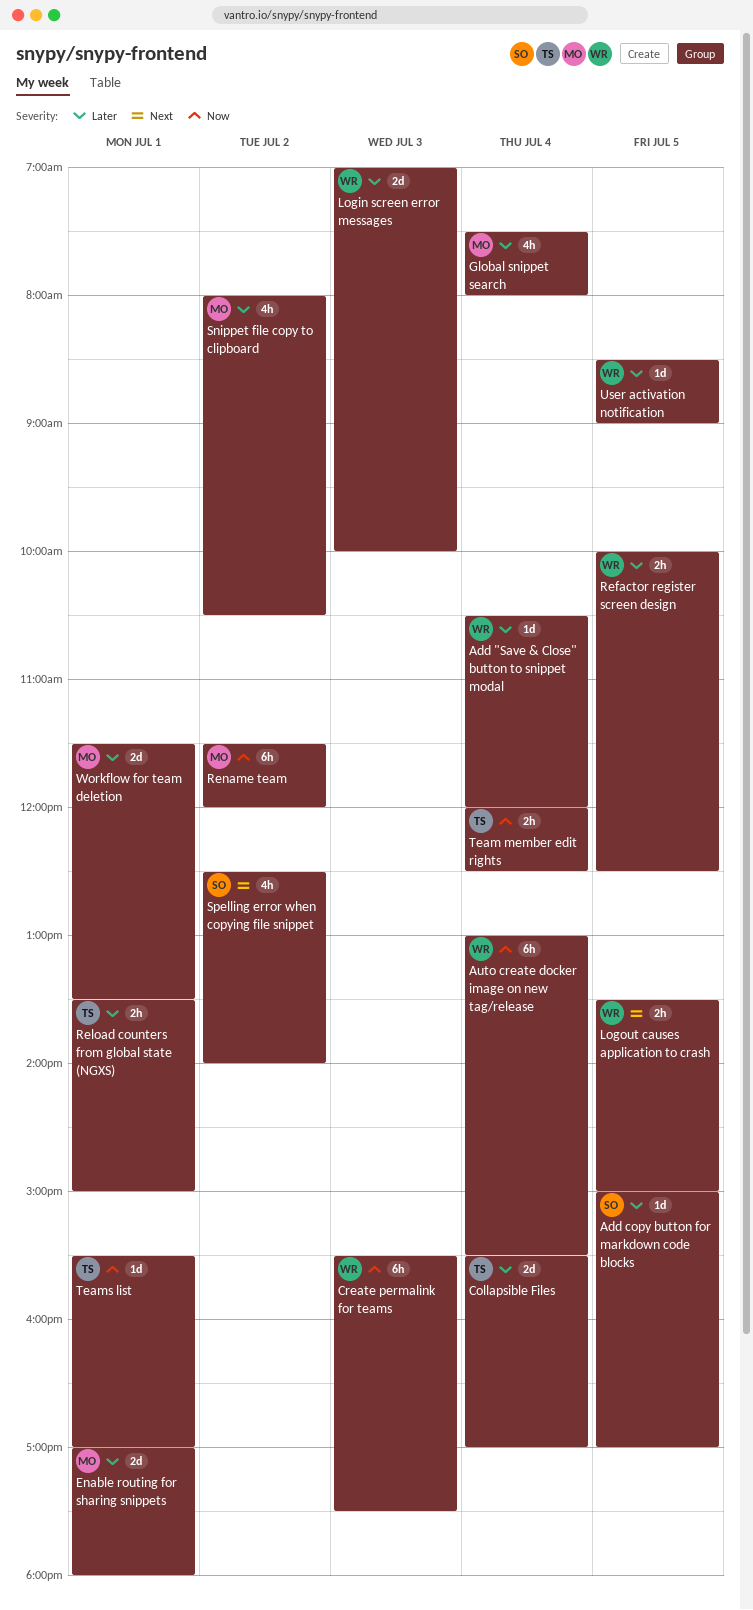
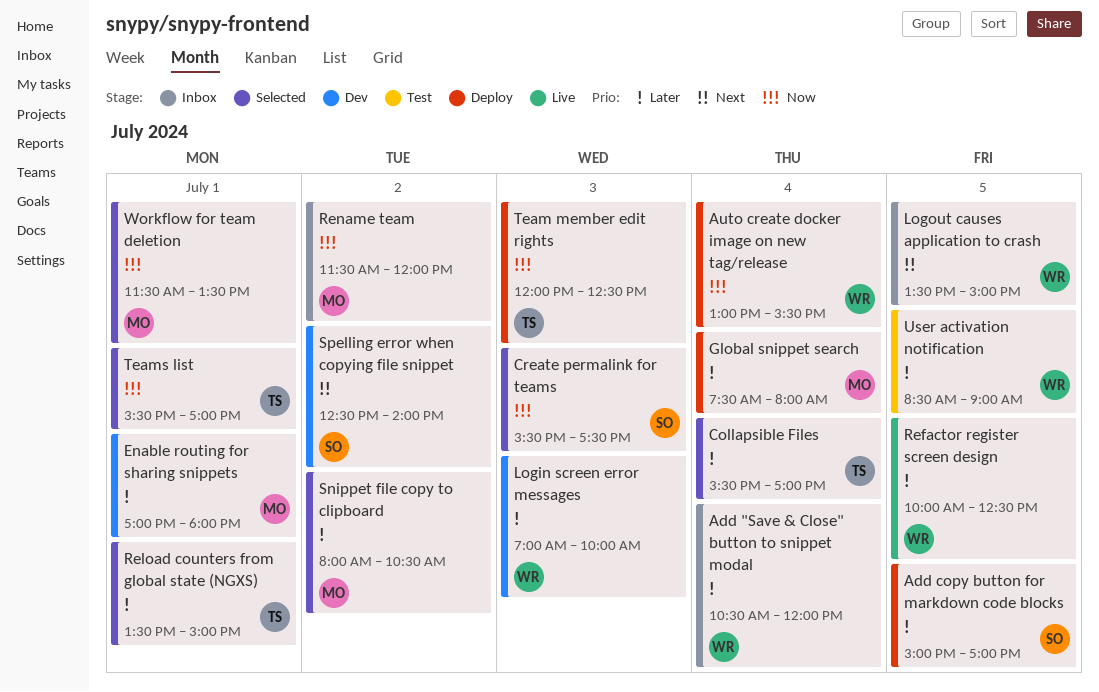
Create permalink for teams, owner: WR -> SO
Team member edit rights, day: Jul 4 -> Jul 3
Workflow for team deletion, priority: Later -> Now

